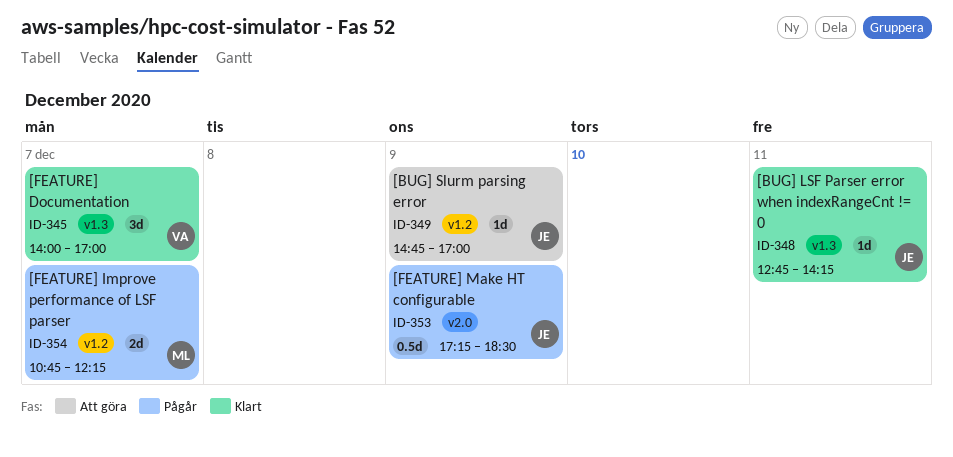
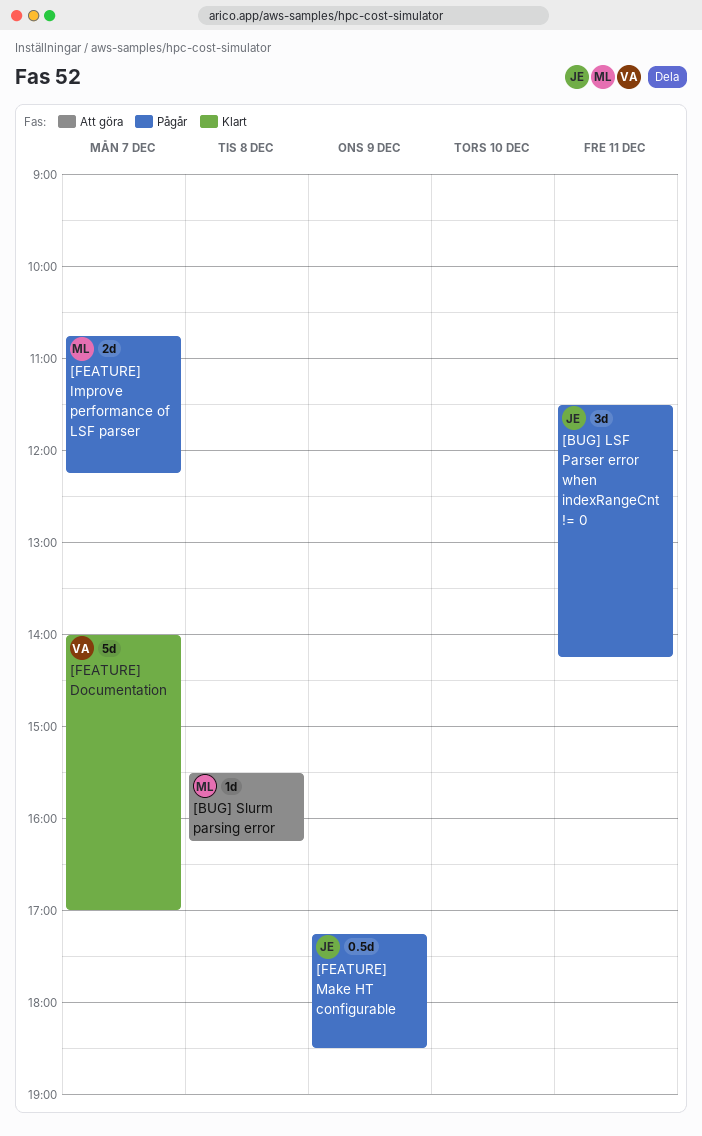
[BUG] LSF Parser error when indexRangeCnt != 0, status: Klart -> Pågår
[BUG] LSF Parser error when indexRangeCnt != 0, estimate: 1d -> 3d
[BUG] LSF Parser error when indexRangeCnt != 0, begins: 12:45 -> 11:30
[BUG] Slurm parsing error, owner: JE -> ML
[BUG] Slurm parsing error, day: Dec 9 -> Dec 8
[BUG] Slurm parsing error, begins: 14:45 -> 15:30
[BUG] Slurm parsing error, ends: 17:00 -> 16:15
[FEATURE] Documentation, estimate: 3d -> 5d

